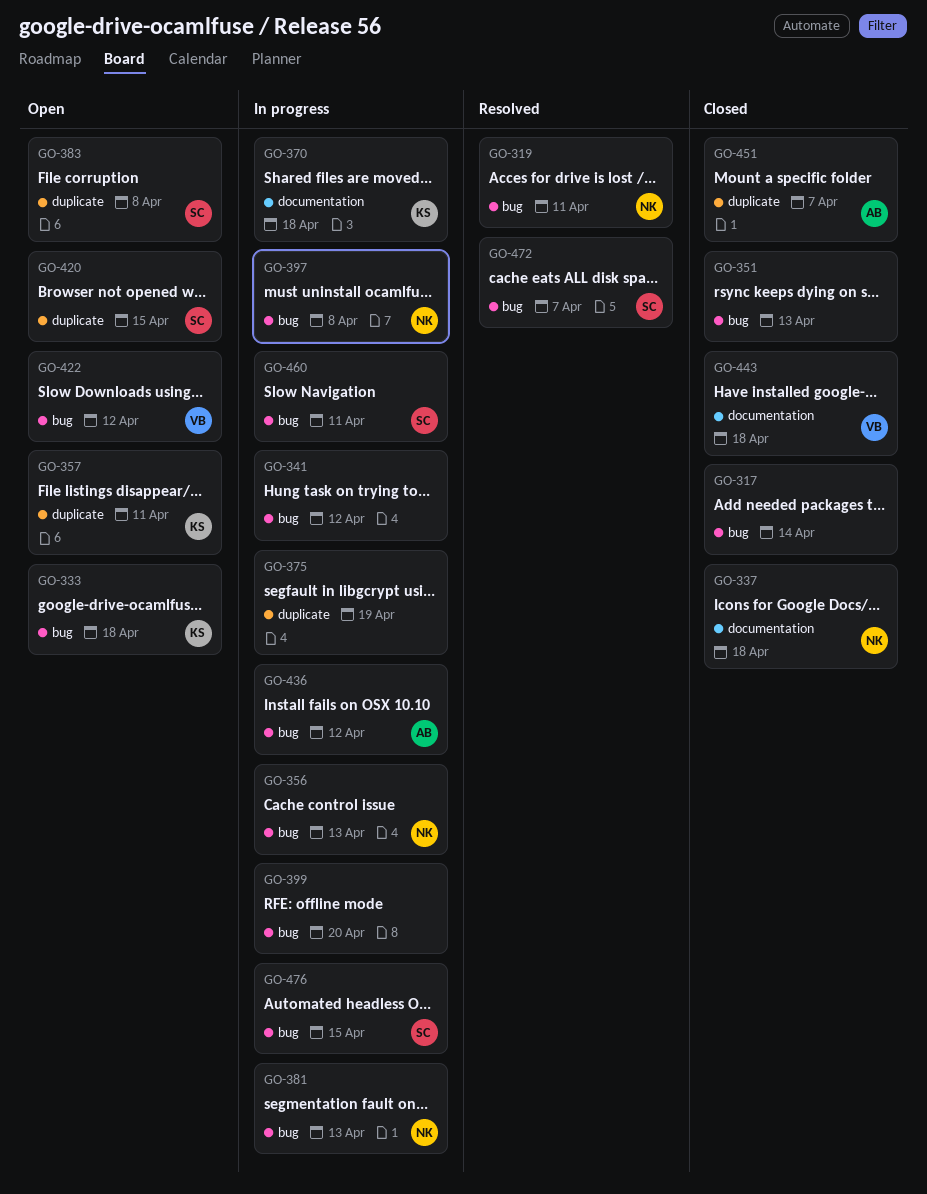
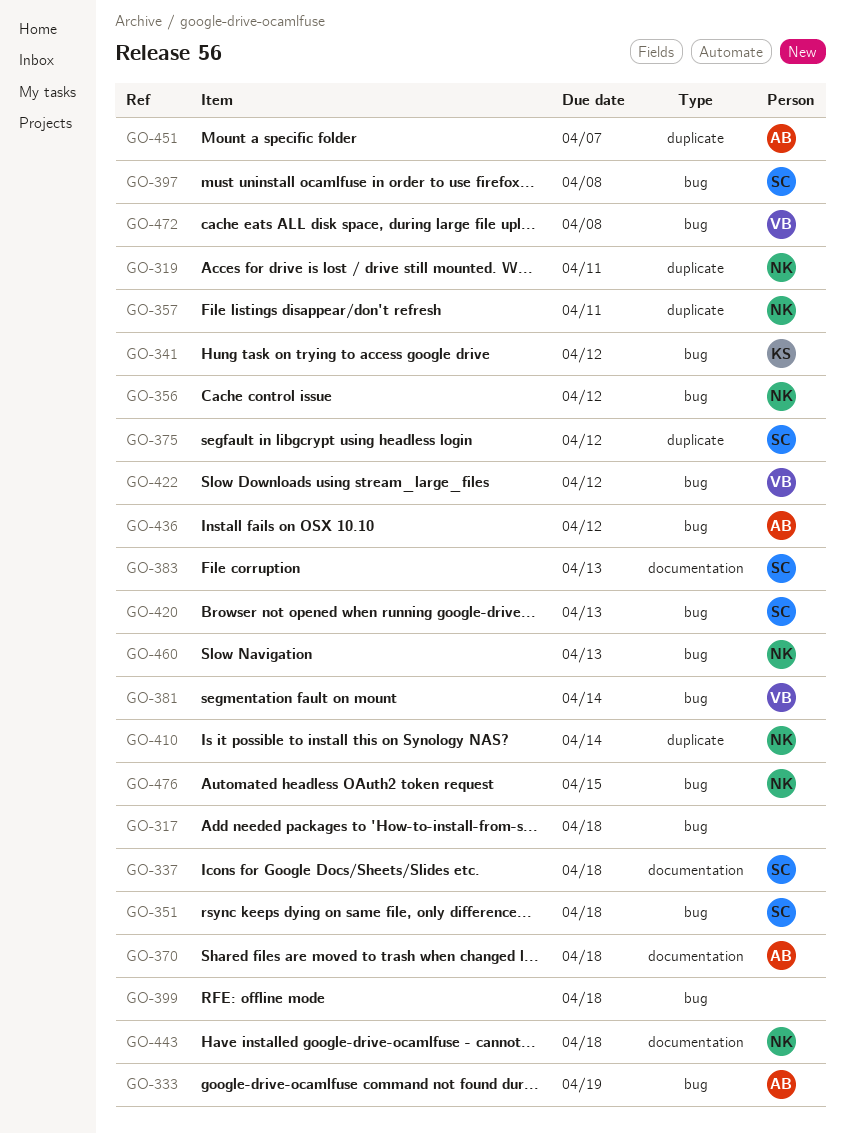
GO-317, due: Apr 14 -> Apr 18
GO-319, label: bug -> duplicate
GO-333, owner: KS -> AB
GO-333, due: Apr 18 -> Apr 19
GO-337, owner: NK -> SC
GO-341, owner: none -> KS
GO-351, owner: none -> SC
GO-351, due: Apr 13 -> Apr 18
GO-356, due: Apr 13 -> Apr 12
GO-357, owner: KS -> NK
GO-370, owner: KS -> AB
GO-375, owner: none -> SC
GO-375, due: Apr 19 -> Apr 12
GO-381, owner: NK -> VB
GO-381, due: Apr 13 -> Apr 14
GO-383, label: duplicate -> documentation
GO-383, due: Apr 8 -> Apr 13
GO-397, owner: NK -> SC
GO-399, due: Apr 20 -> Apr 18
GO-410: none -> present
GO-420, label: duplicate -> bug
GO-420, due: Apr 15 -> Apr 13
GO-443, owner: VB -> NK
GO-460, owner: SC -> NK
GO-460, due: Apr 11 -> Apr 13
GO-472, owner: SC -> VB
GO-472, due: Apr 7 -> Apr 8
GO-476, owner: SC -> NK

